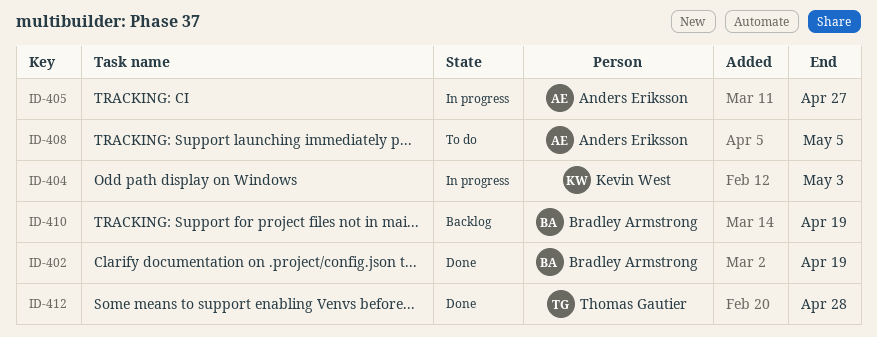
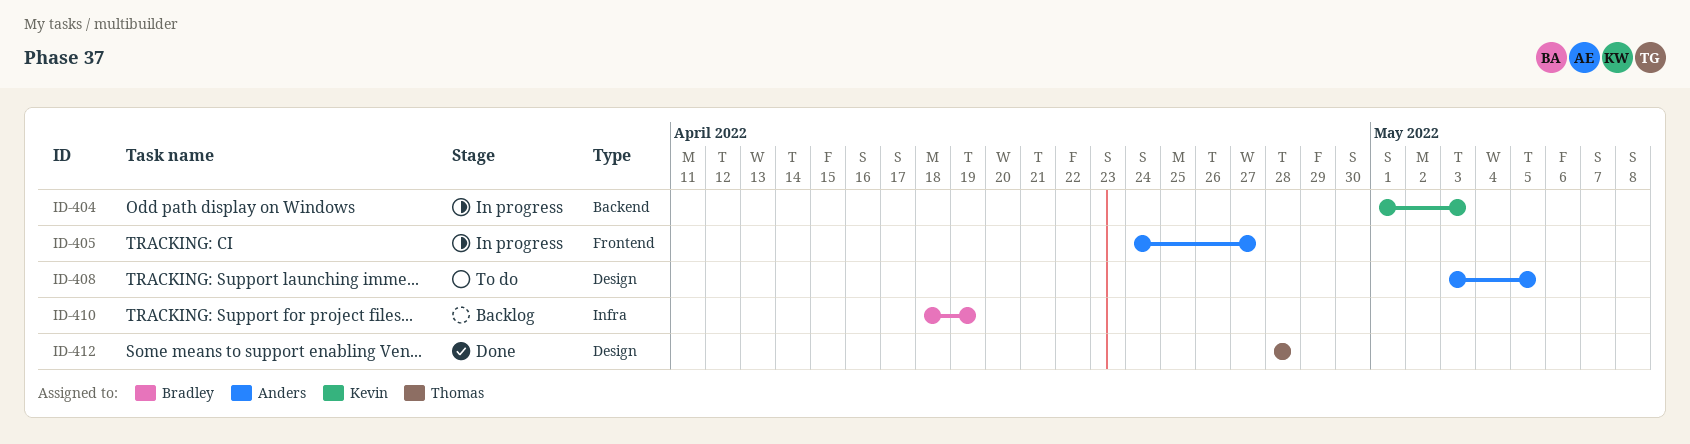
ID-402: present -> none

